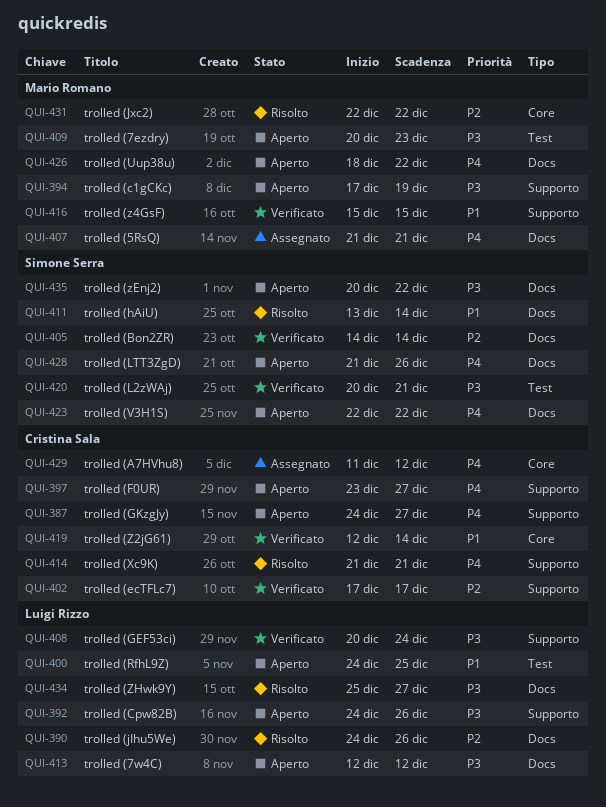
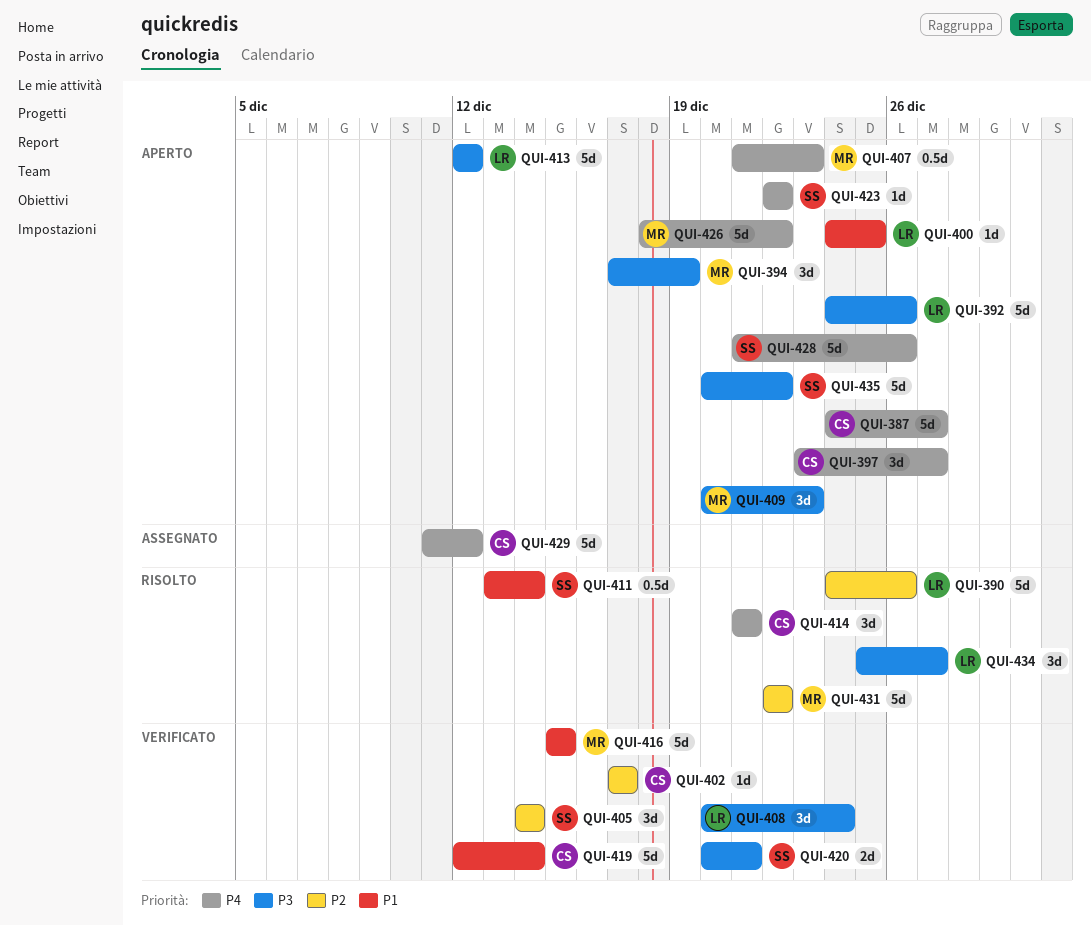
QUI-407, status: Assegnato -> Aperto
QUI-407, due: Dec 21 -> Dec 23

